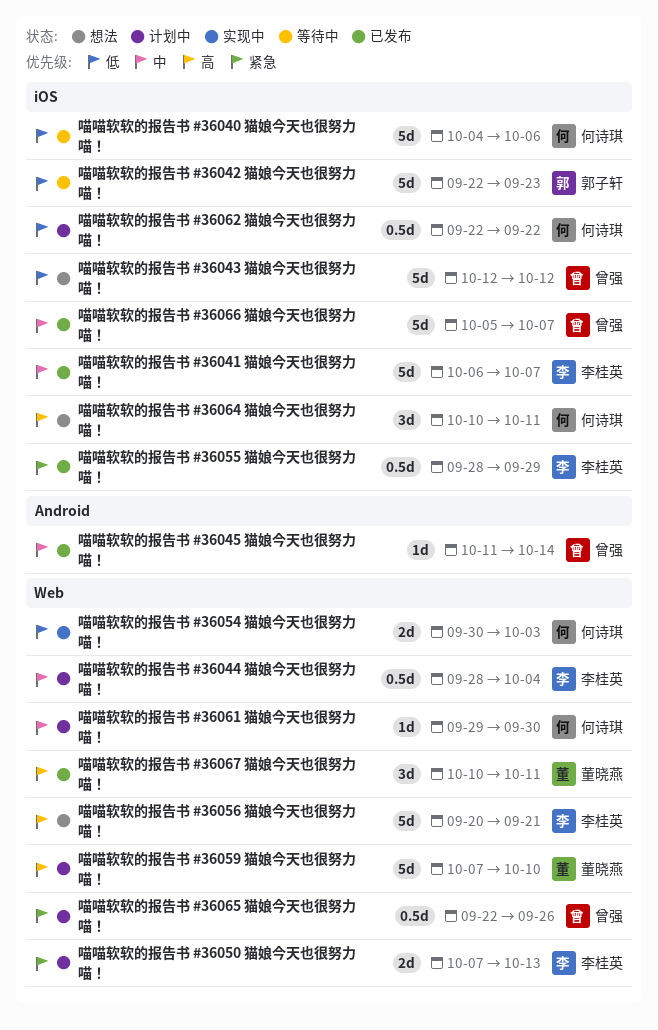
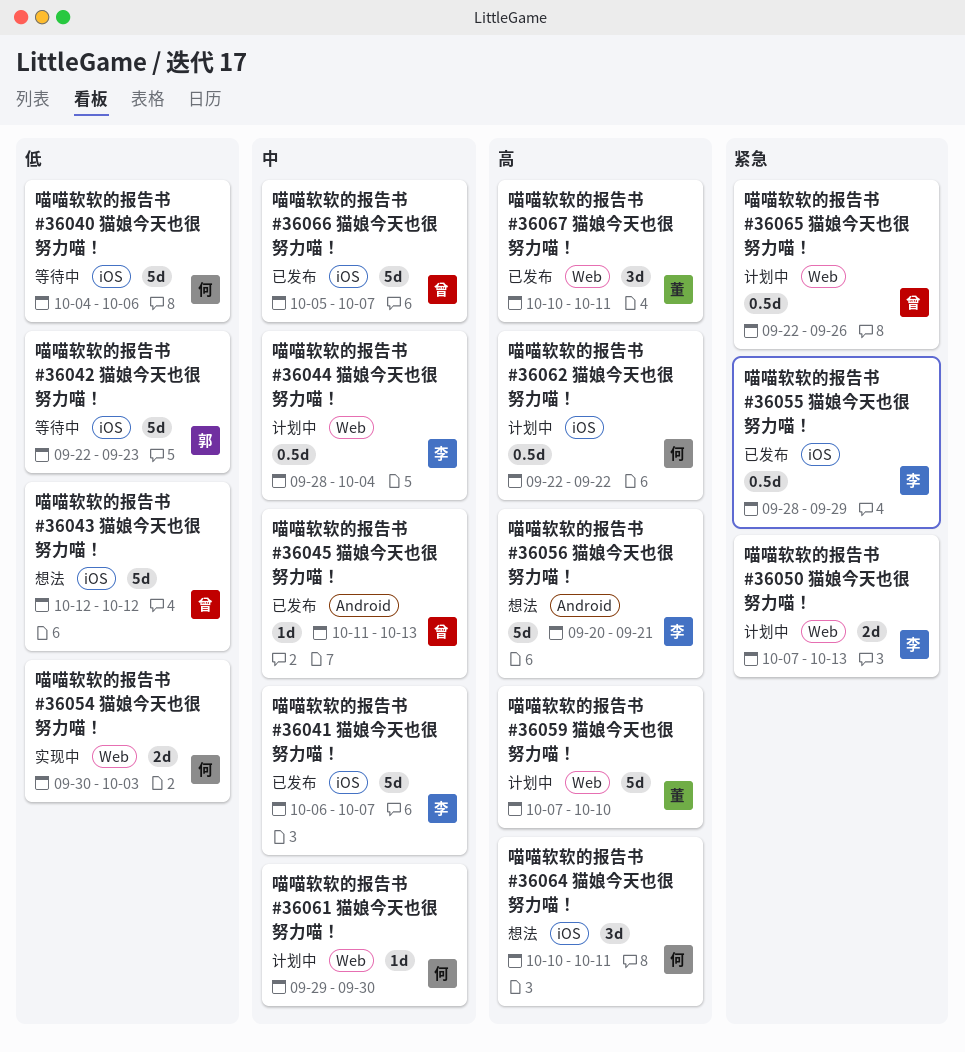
喵喵软软的报告书 #36045 猫娘今天也很努力喵！, due: Oct 14 -> Oct 13
喵喵软软的报告书 #36056 猫娘今天也很努力喵！, label: Web -> Android
喵喵软软的报告书 #36062 猫娘今天也很努力喵！, priority: 低 -> 高

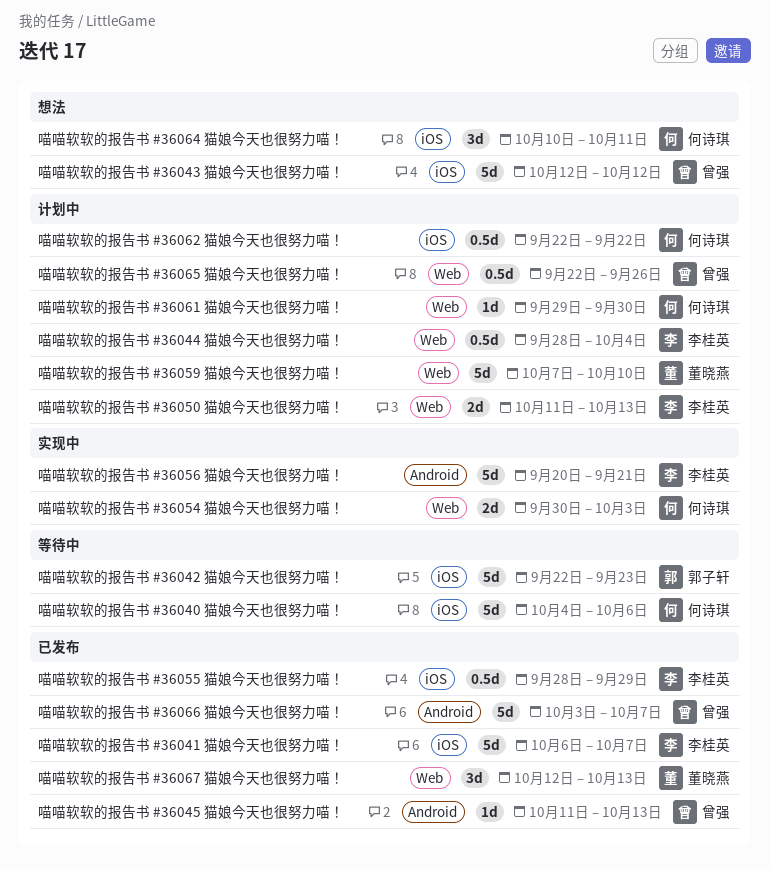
喵喵软软的报告书 #36050 猫娘今天也很努力喵！, start: Oct 7 -> Oct 11
喵喵软软的报告书 #36056 猫娘今天也很努力喵！, status: 想法 -> 实现中
喵喵软软的报告书 #36066 猫娘今天也很努力喵！, label: iOS -> Android
喵喵软软的报告书 #36066 猫娘今天也很努力喵！, start: Oct 5 -> Oct 3
喵喵软软的报告书 #36067 猫娘今天也很努力喵！, start: Oct 10 -> Oct 12
喵喵软软的报告书 #36067 猫娘今天也很努力喵！, due: Oct 11 -> Oct 13

